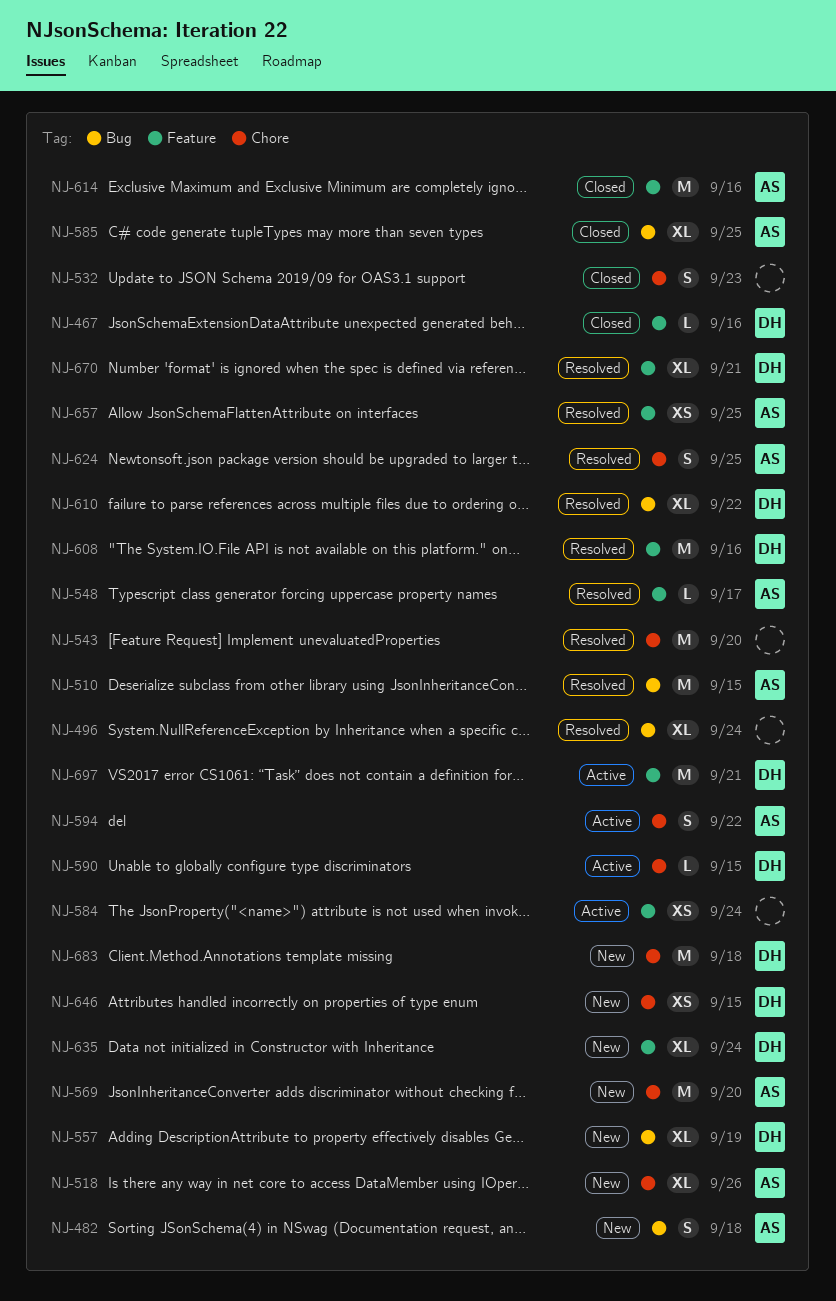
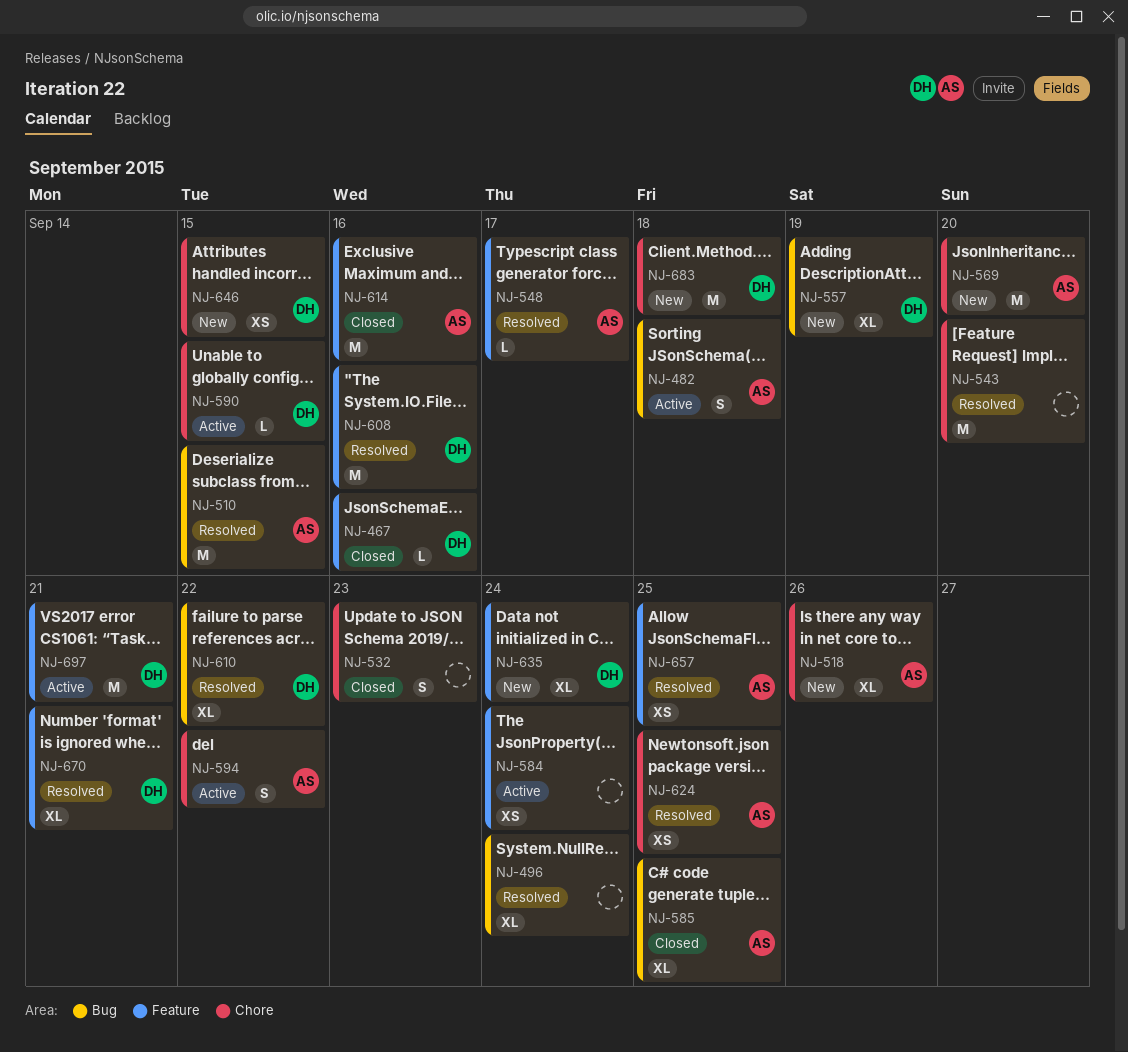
NJ-482, status: New -> Active
NJ-624, estimate: S -> XS

